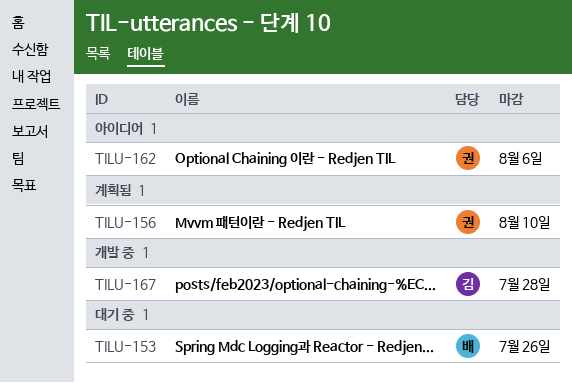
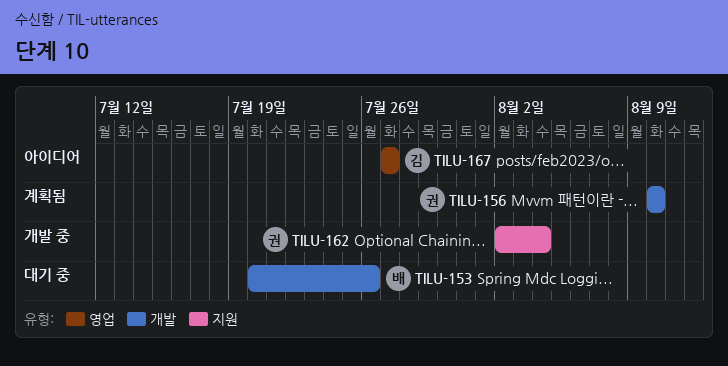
TILU-162, status: 아이디어 -> 개발 중
TILU-162, due: Aug 6 -> Aug 4
TILU-167, status: 개발 중 -> 아이디어
TILU-167, due: Jul 28 -> Jul 27

